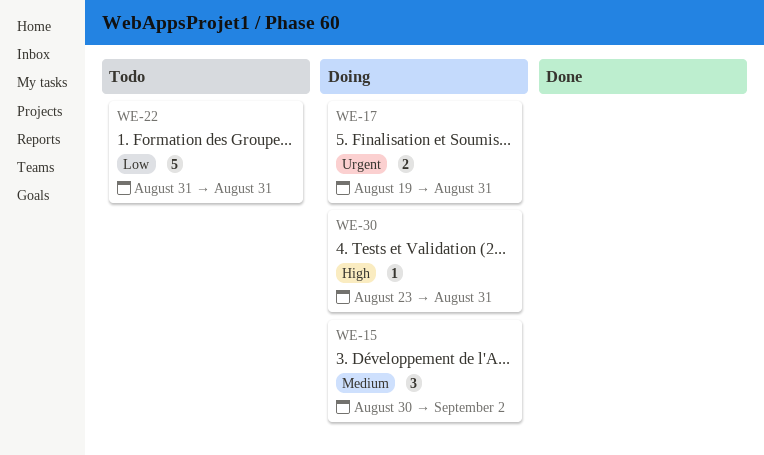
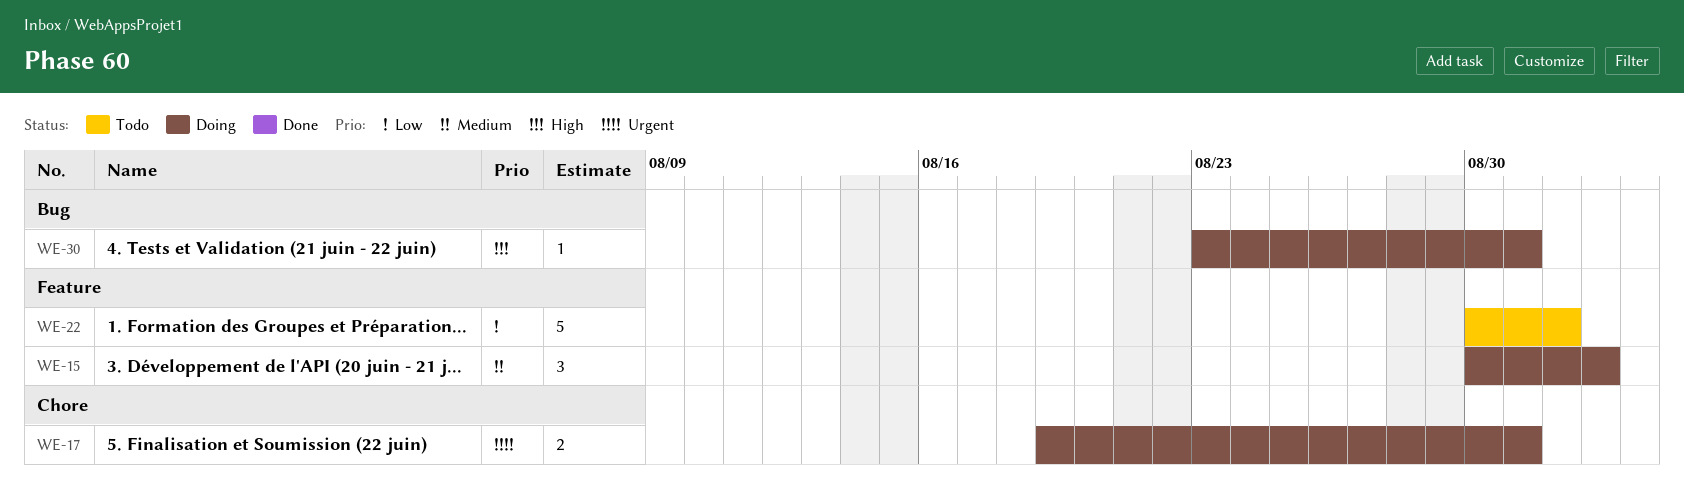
WE-22, start: Aug 31 -> Aug 30
WE-22, due: Aug 31 -> Sep 1

